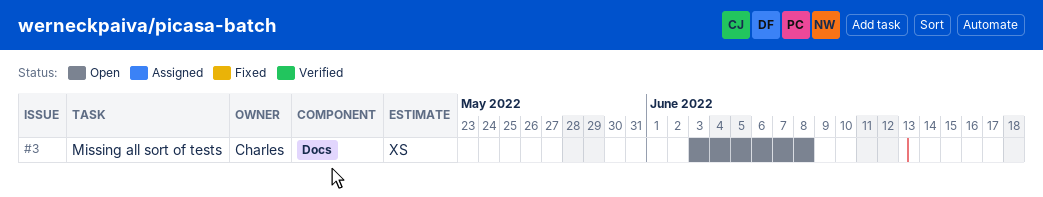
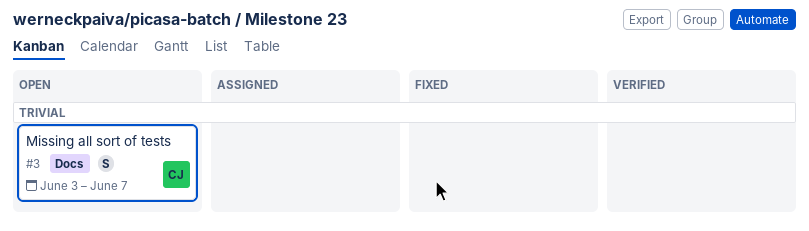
#3, estimate: XS -> S
#3, due: Jun 8 -> Jun 7

